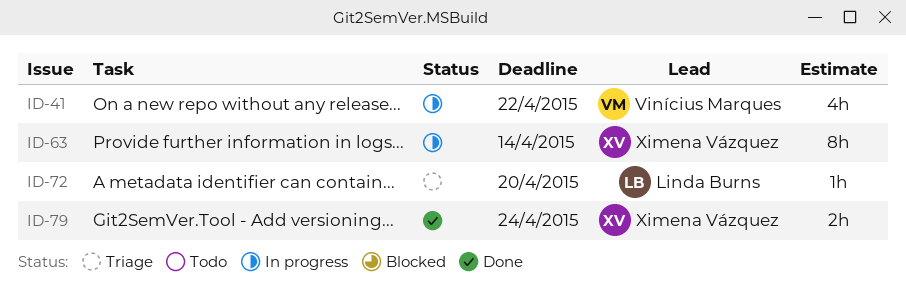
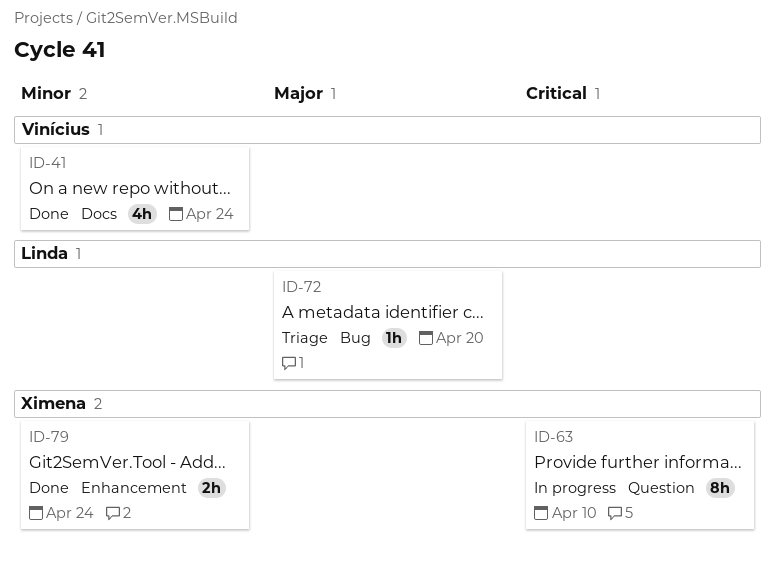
ID-41, status: In progress -> Done
ID-41, due: Apr 22 -> Apr 24
ID-63, due: Apr 14 -> Apr 10

